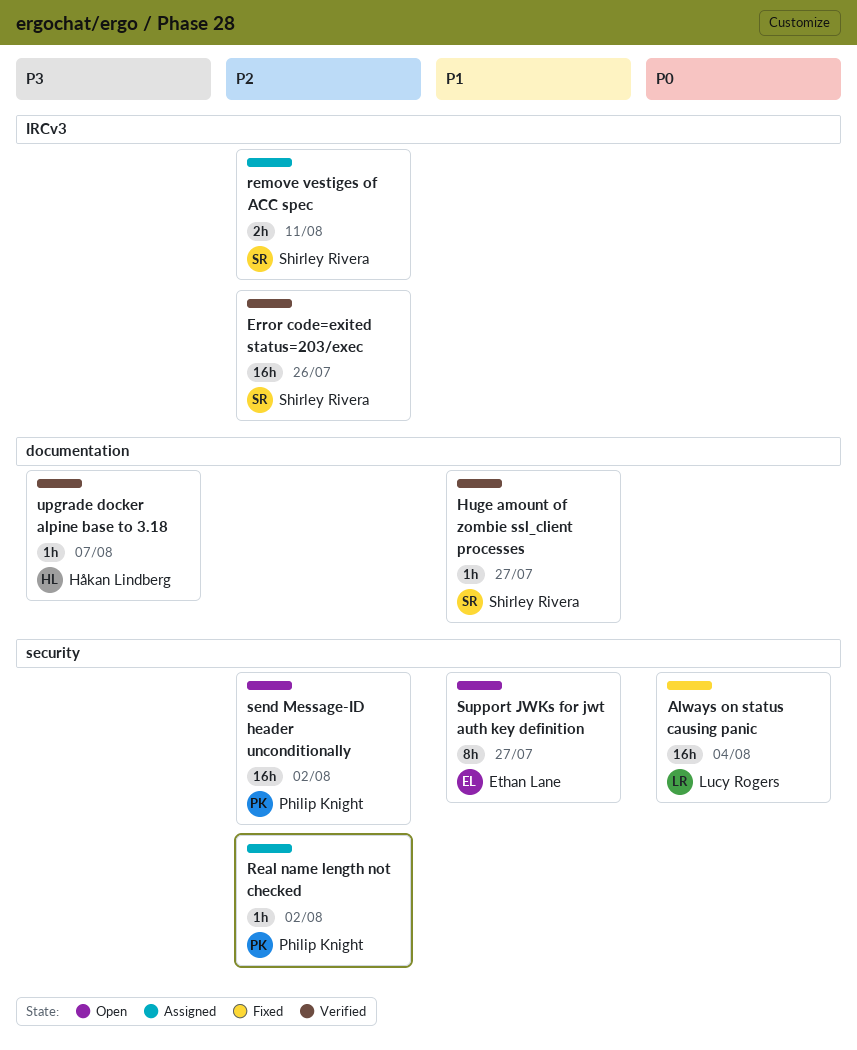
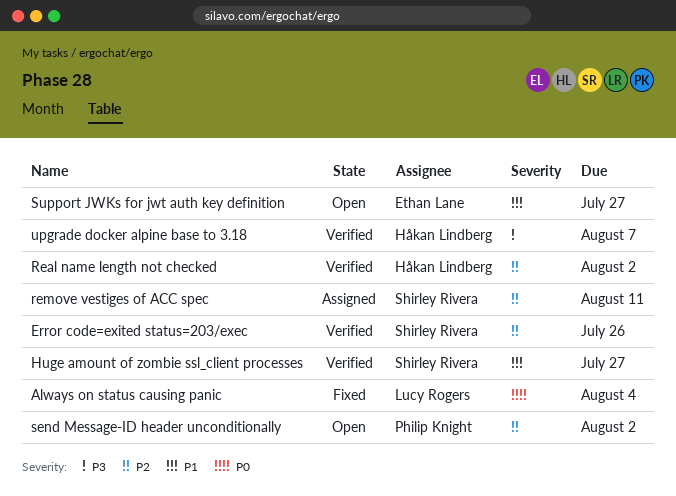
Real name length not checked, status: Assigned -> Verified
Real name length not checked, owner: Philip Knight -> Håkan Lindberg

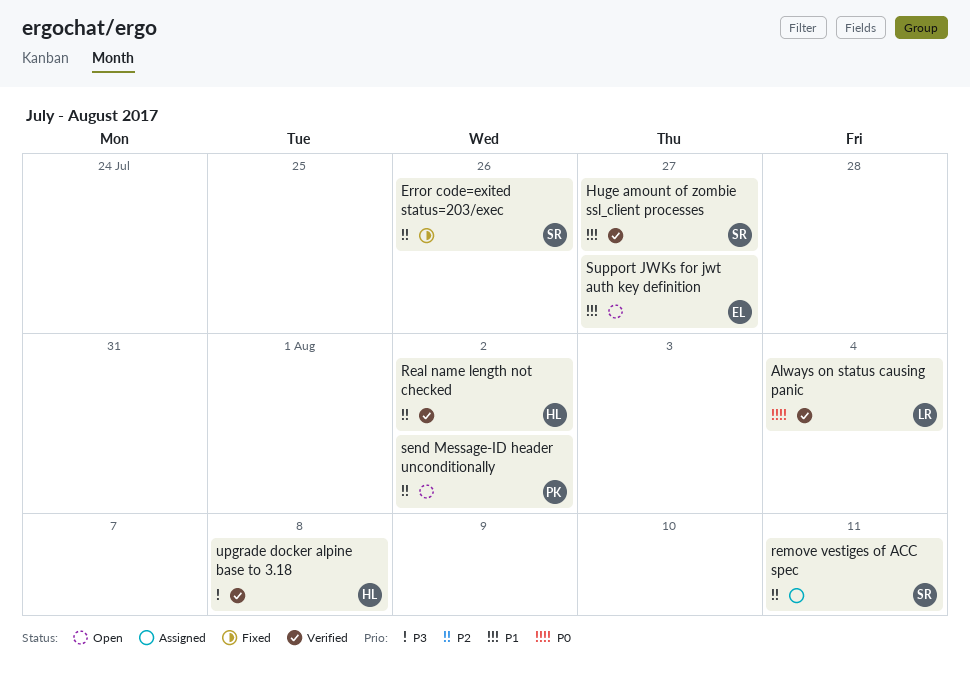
Always on status causing panic, status: Fixed -> Verified
Error code=exited status=203/exec, status: Verified -> Fixed
upgrade docker alpine base to 3.18, due: Aug 7 -> Aug 8

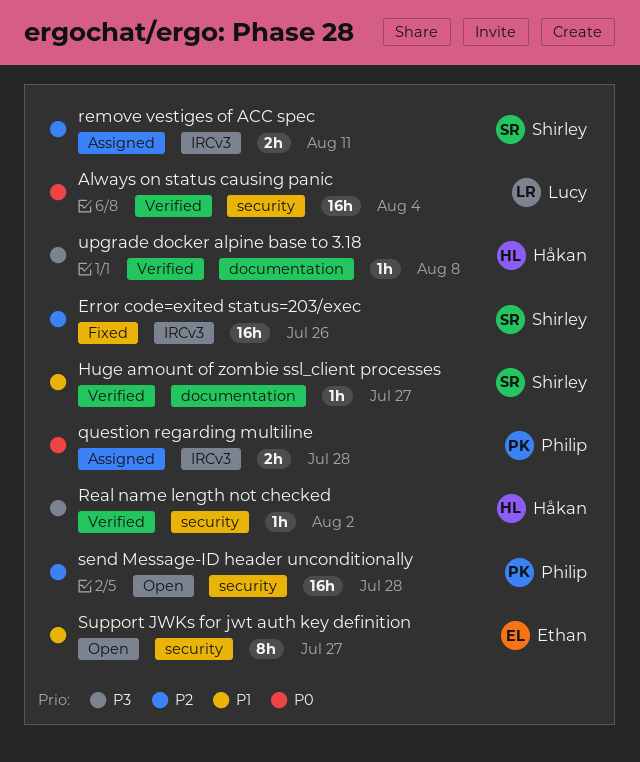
question regarding multiline: none -> present
Real name length not checked, priority: P2 -> P3
send Message-ID header unconditionally, due: Aug 2 -> Jul 28

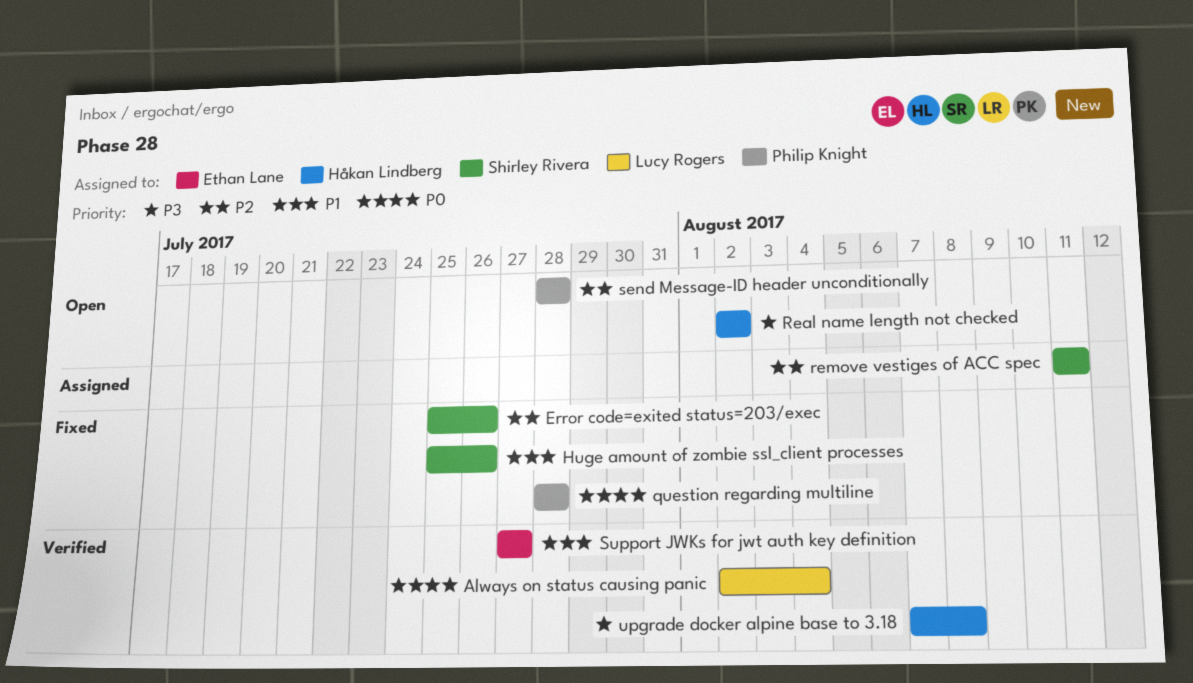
Huge amount of zombie ssl_client processes, status: Verified -> Fixed
Huge amount of zombie ssl_client processes, due: Jul 27 -> Jul 26
question regarding multiline, status: Assigned -> Fixed
Real name length not checked, status: Verified -> Open
Support JWKs for jwt auth key definition, status: Open -> Verified

